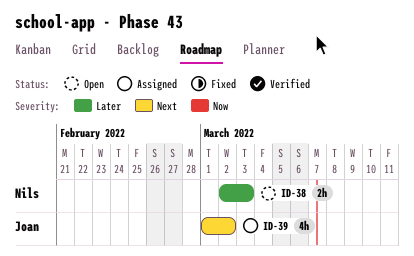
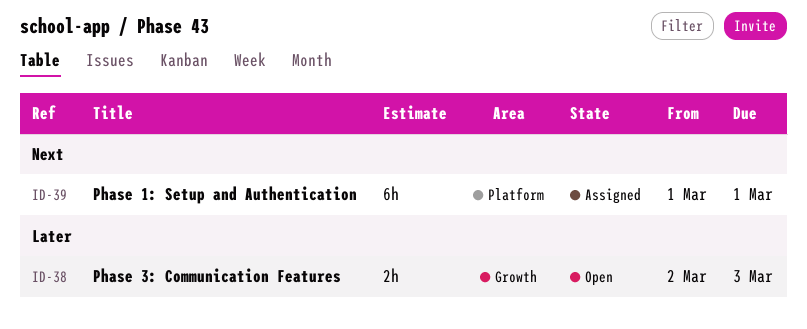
ID-39, estimate: 4h -> 6h
ID-39, due: Mar 2 -> Mar 1

